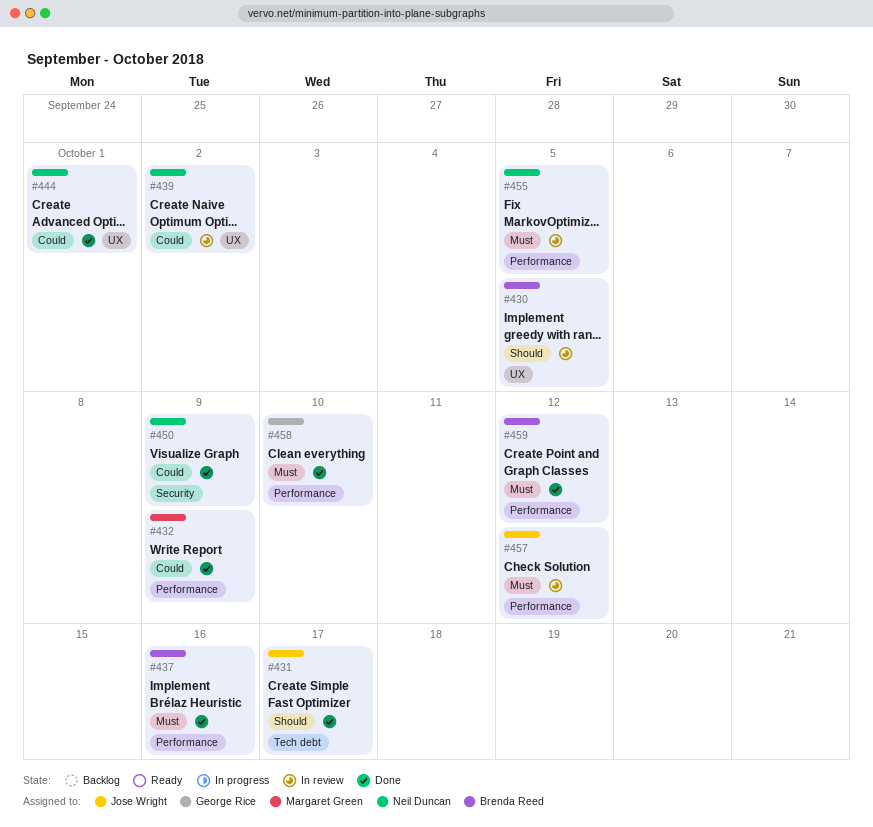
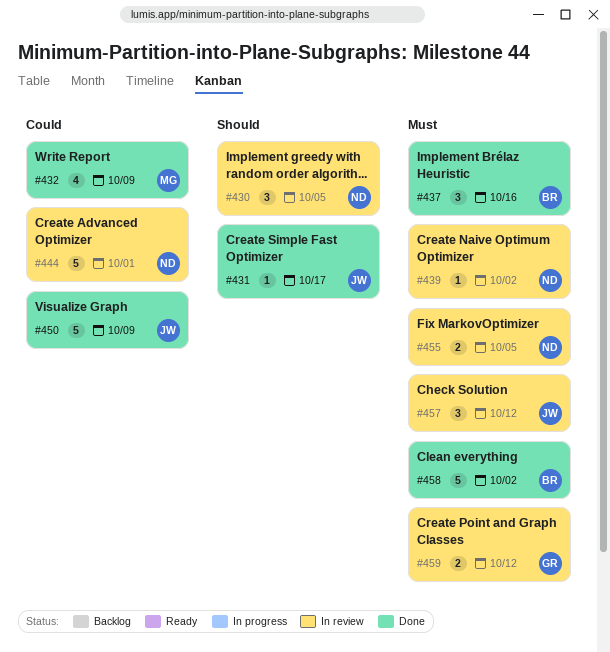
#430, owner: Brenda Reed -> Neil Duncan
#439, priority: Could -> Must
#444, status: Done -> In review
#450, owner: Neil Duncan -> Jose Wright
#458, owner: George Rice -> Brenda Reed
#458, due: Oct 10 -> Oct 2
#459, status: Done -> In review
#459, owner: Brenda Reed -> George Rice

